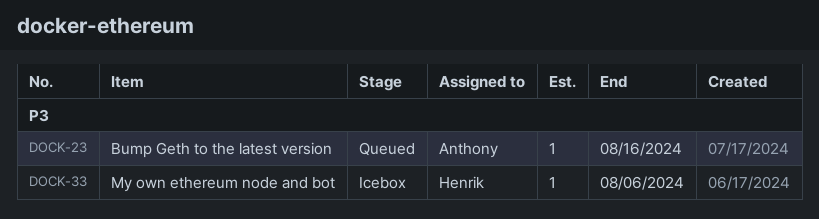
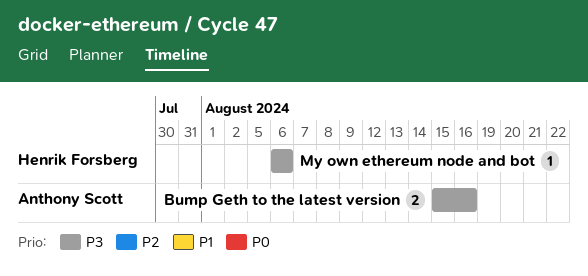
Bump Geth to the latest version, estimate: 1 -> 2

